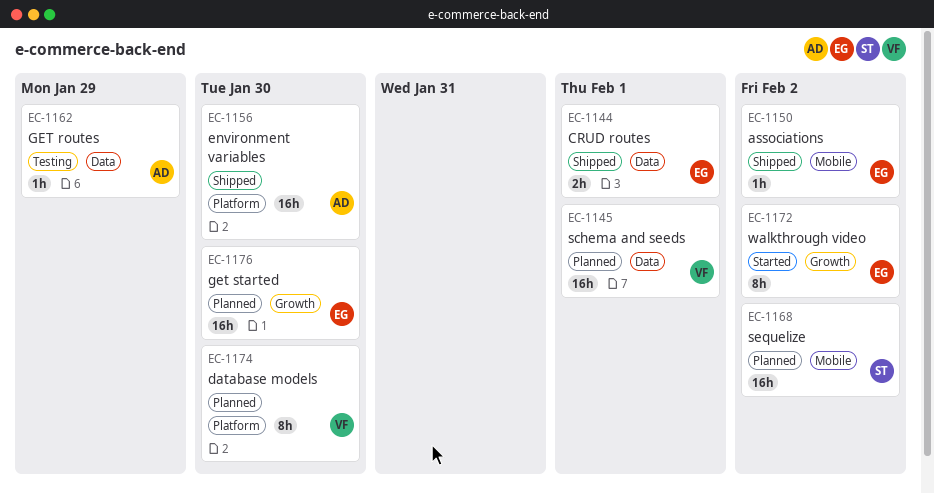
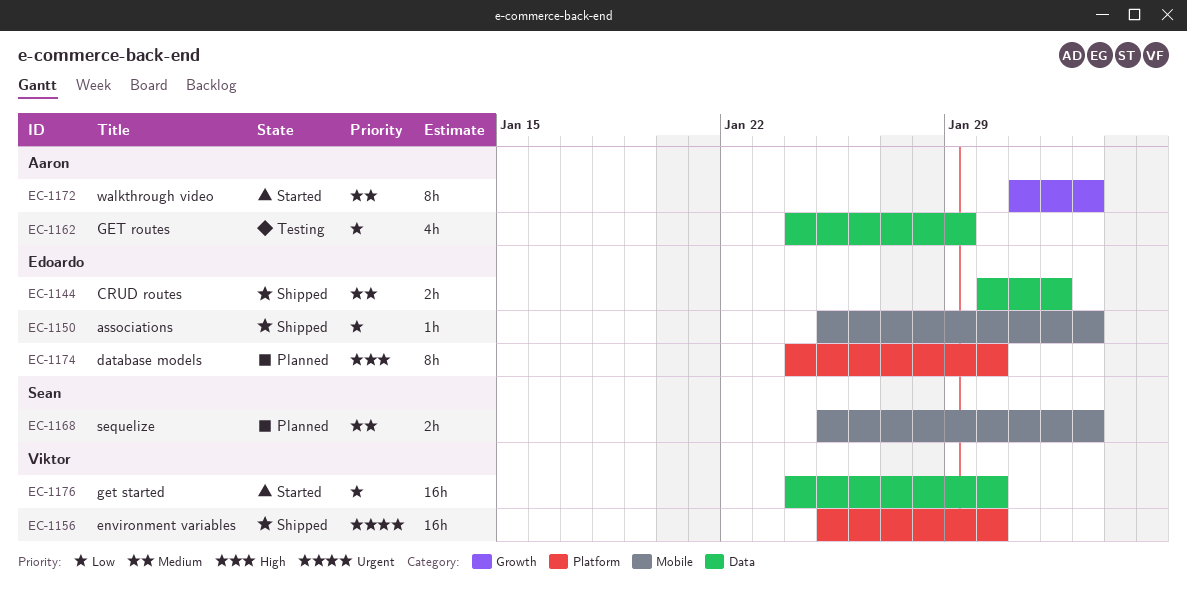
EC-1145: present -> none
EC-1156, owner: Aaron -> Viktor
EC-1162, estimate: 1h -> 4h
EC-1168, estimate: 16h -> 2h
EC-1172, owner: Edoardo -> Aaron
EC-1174, owner: Viktor -> Edoardo
EC-1176, status: Planned -> Started
EC-1176, owner: Edoardo -> Viktor
EC-1176, label: Growth -> Data

